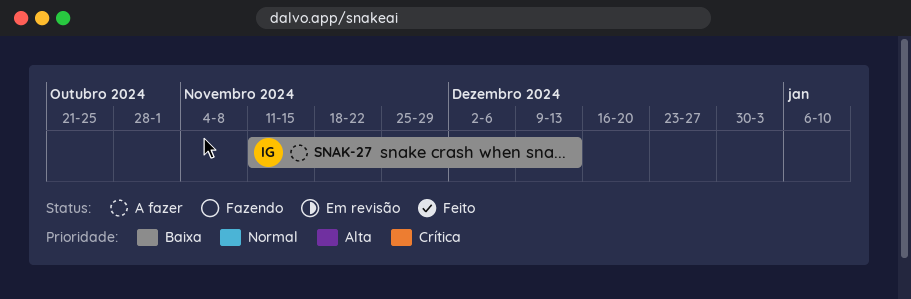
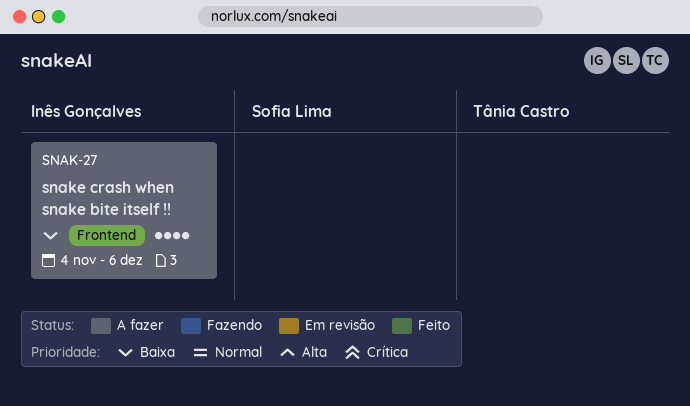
SNAK-27, start: Nov 11 -> Nov 4
SNAK-27, due: Dec 13 -> Dec 6

